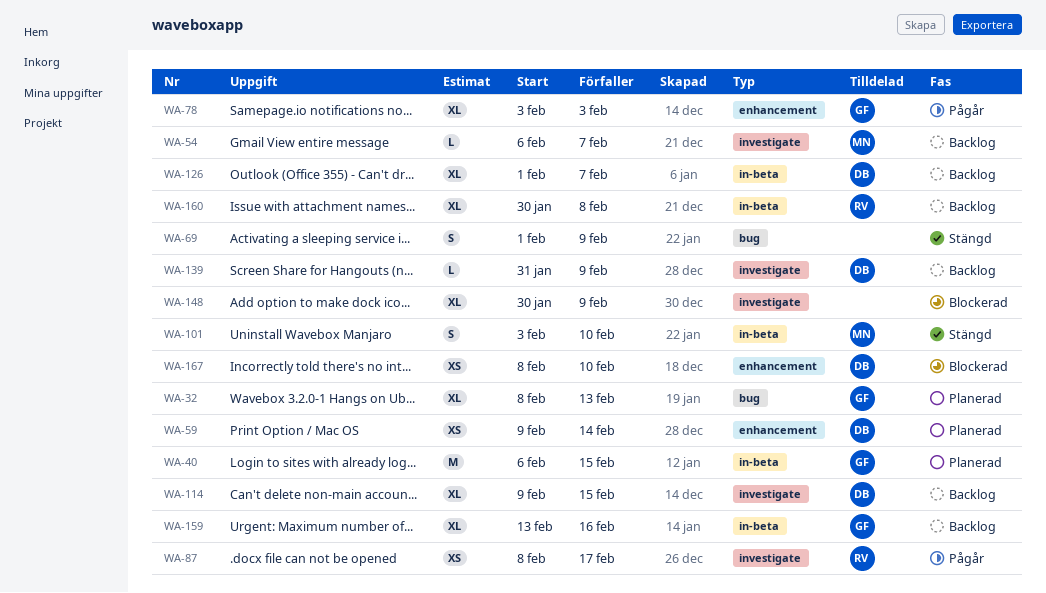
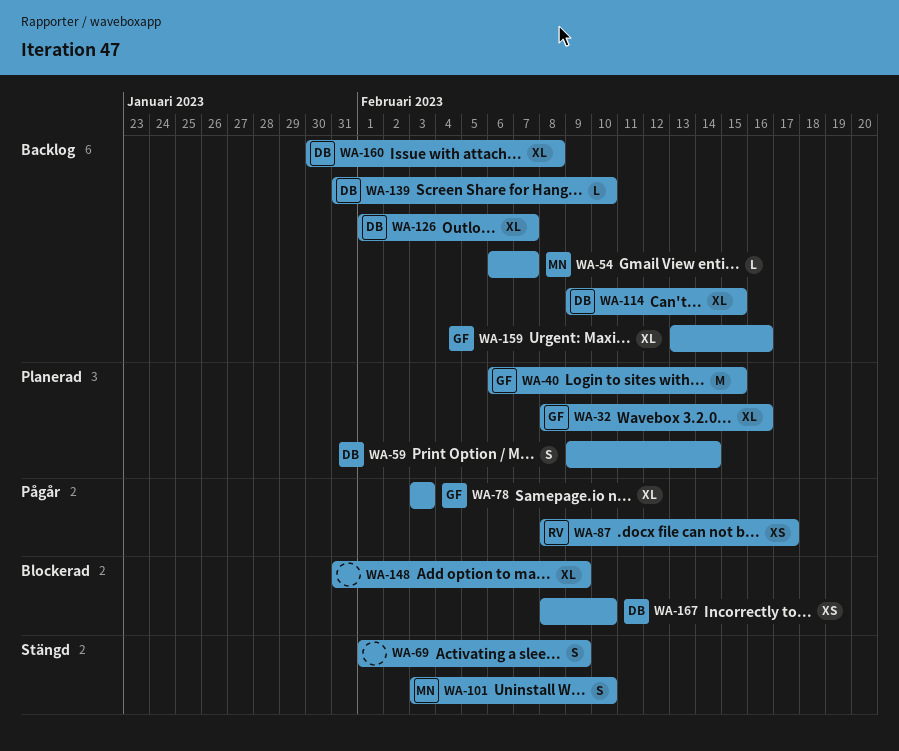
WA-32, due: Feb 13 -> Feb 16
WA-59, estimate: XS -> S
WA-139, due: Feb 9 -> Feb 10
WA-148, start: Jan 30 -> Jan 31
WA-160, owner: RV -> DB

